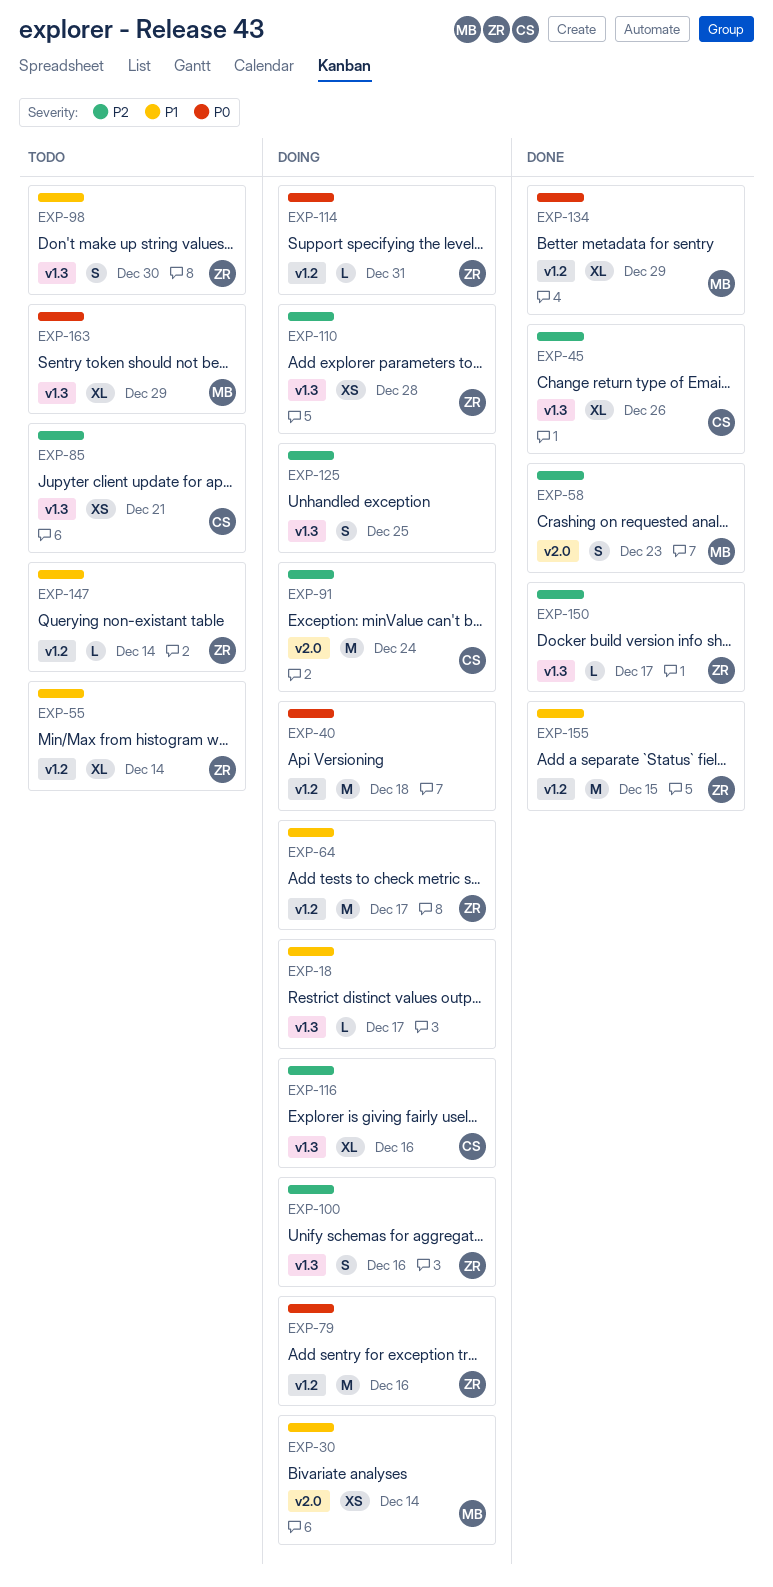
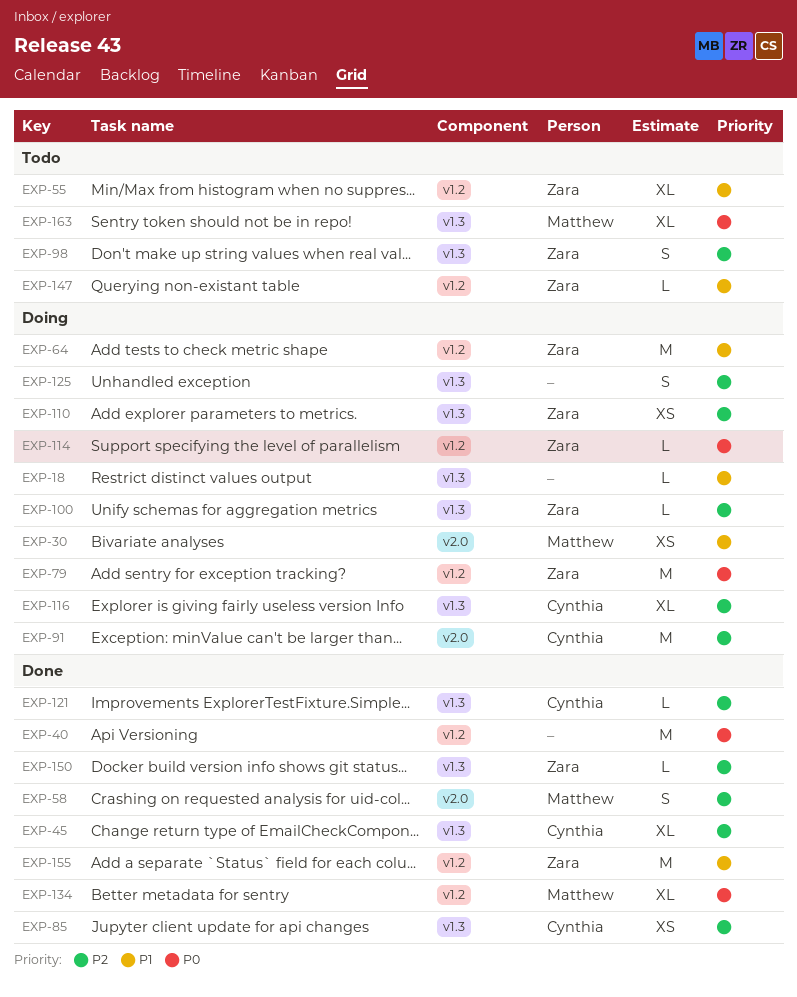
EXP-40, status: Doing -> Done
EXP-85, status: Todo -> Done
EXP-98, priority: P1 -> P2
EXP-100, estimate: S -> L
EXP-121: none -> present

